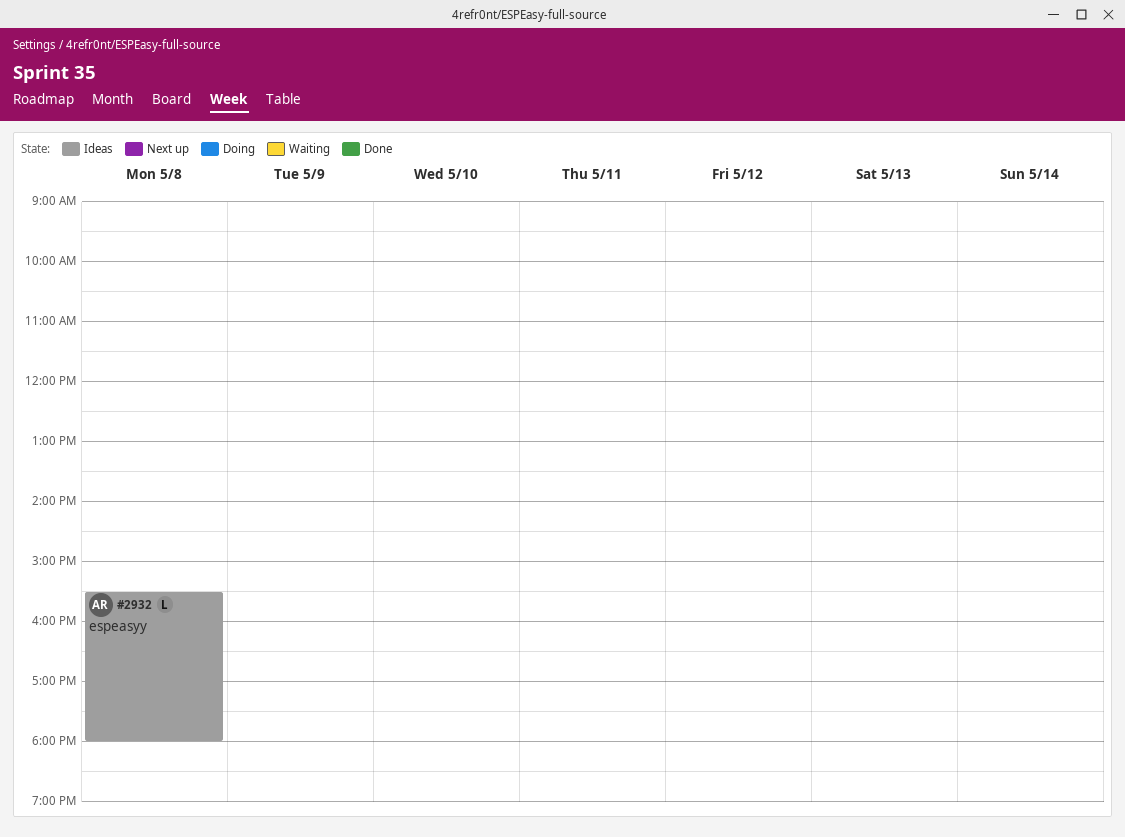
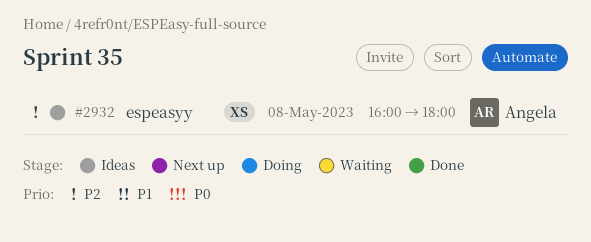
#2932, estimate: L -> XS
#2932, begins: 15:30 -> 16:00

